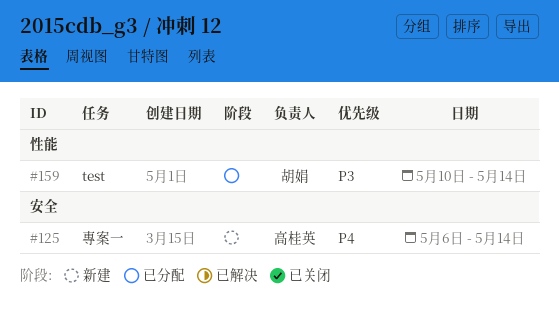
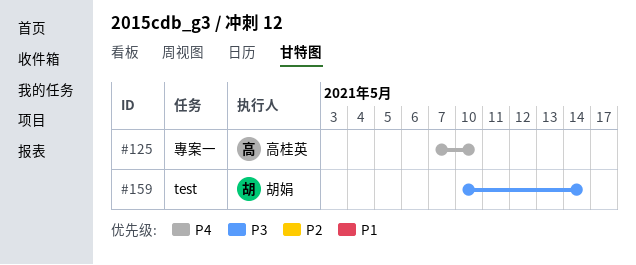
#125, start: May 6 -> May 7
#125, due: May 14 -> May 10

